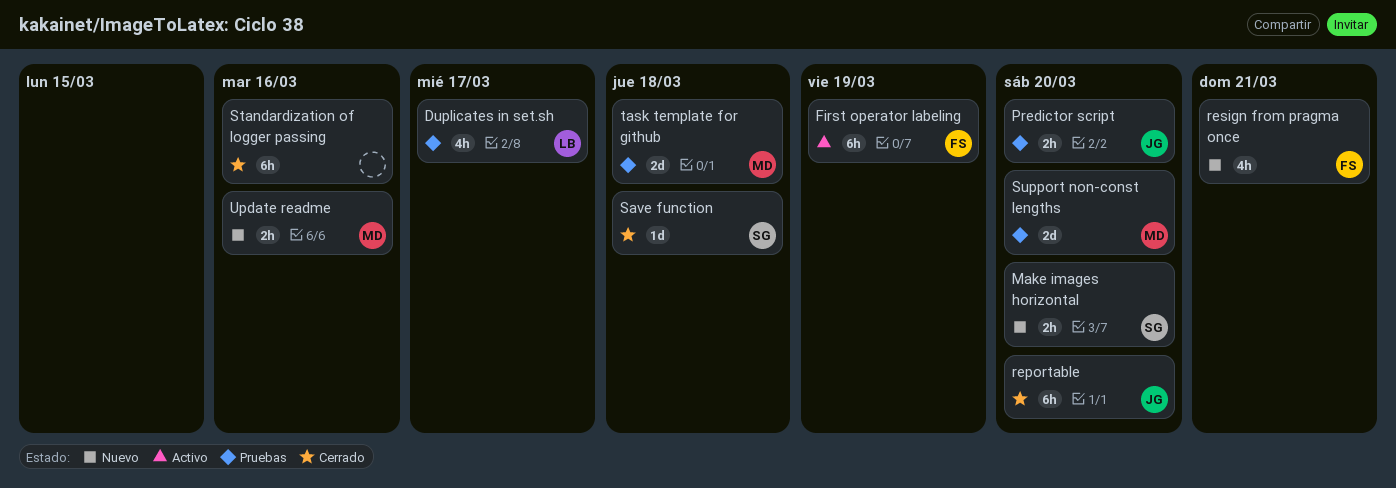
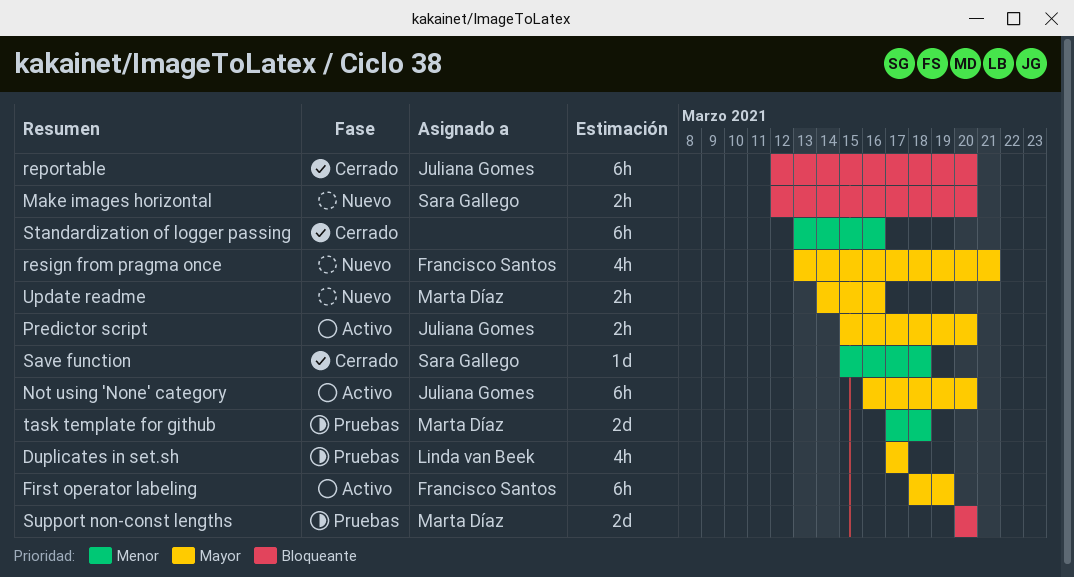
Not using 'None' category: none -> present
Predictor script, status: Pruebas -> Activo

